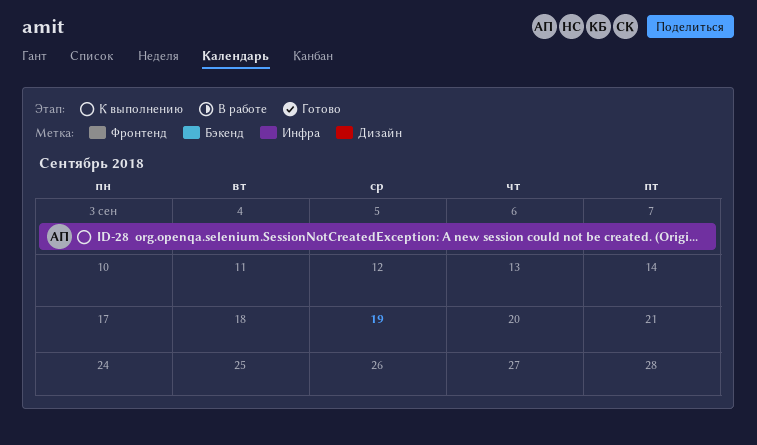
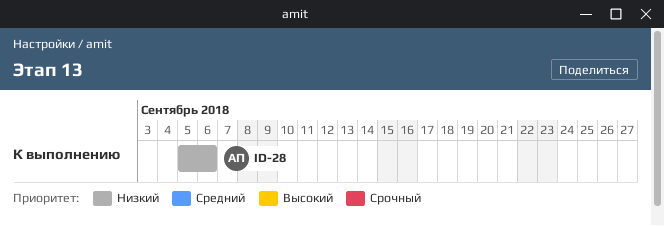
ID-28, start: Sep 3 -> Sep 5
ID-28, due: Sep 7 -> Sep 6

